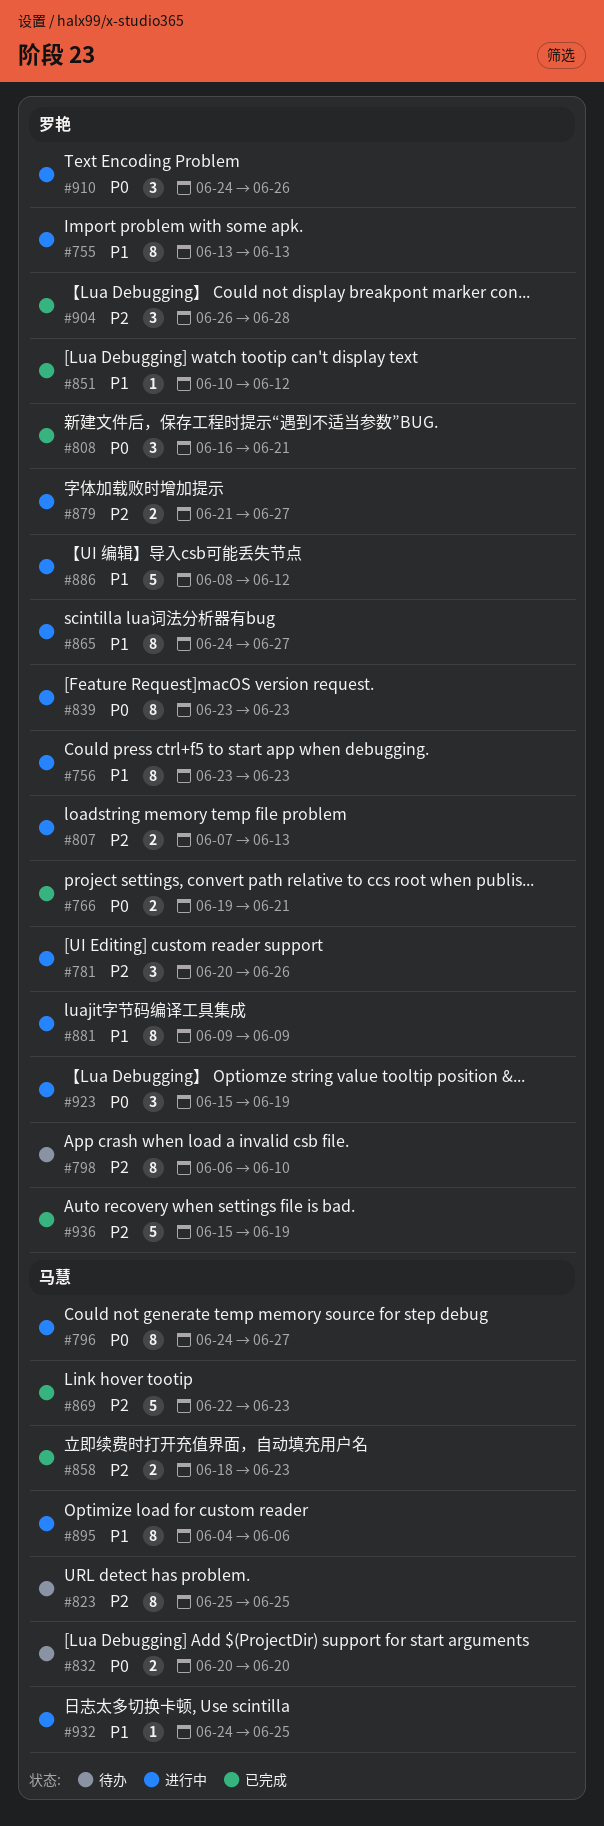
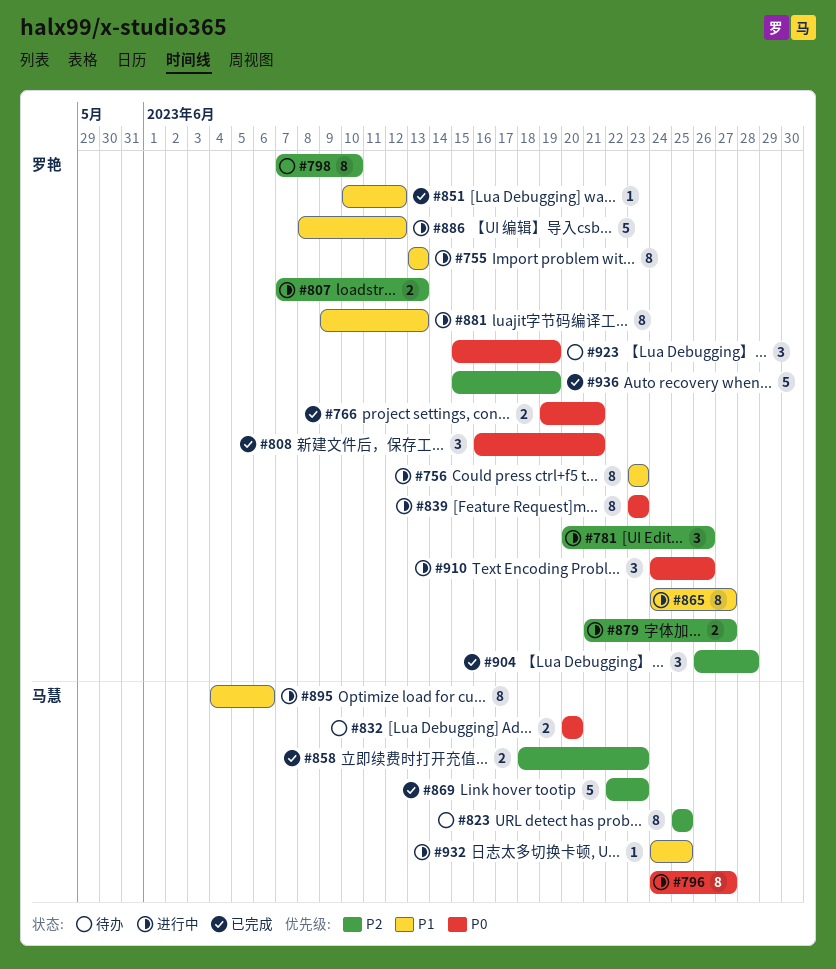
#798, start: Jun 6 -> Jun 7
#881, due: Jun 9 -> Jun 13
#923, status: 进行中 -> 待办

